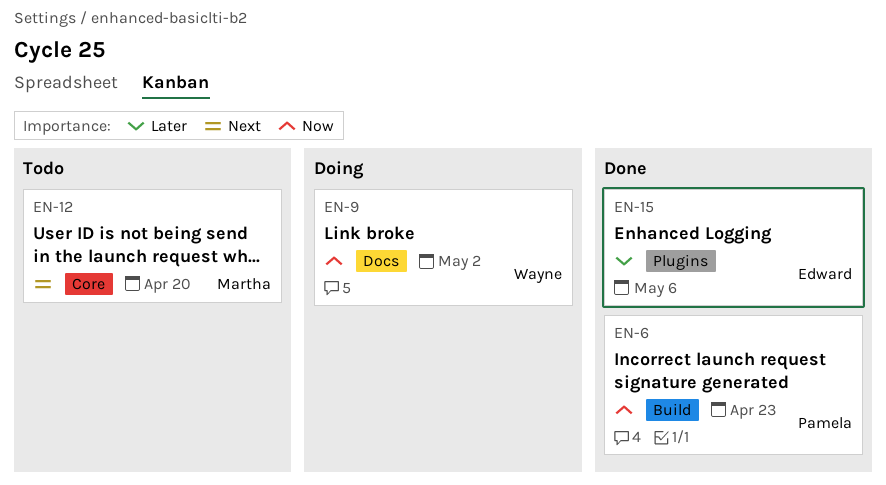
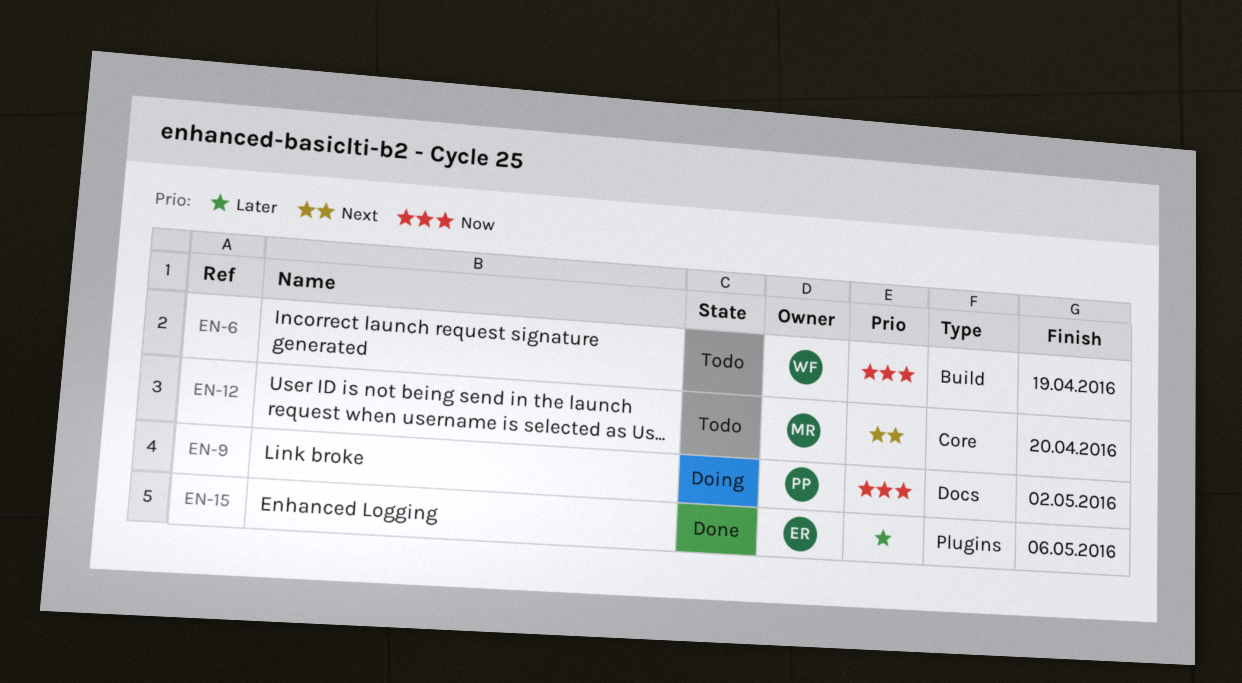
EN-6, status: Done -> Todo
EN-6, owner: Pamela -> Wayne
EN-6, due: Apr 23 -> Apr 19
EN-9, owner: Wayne -> Pamela

